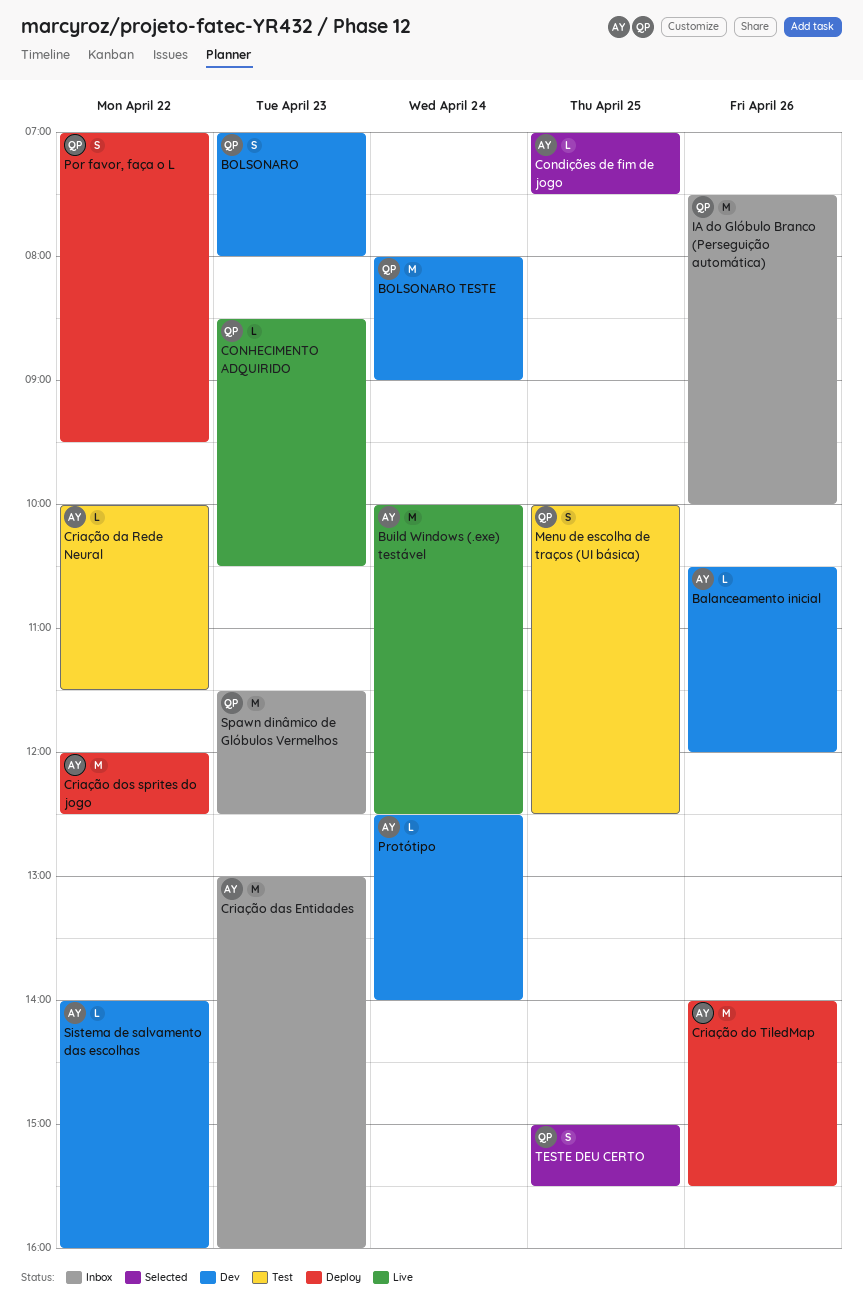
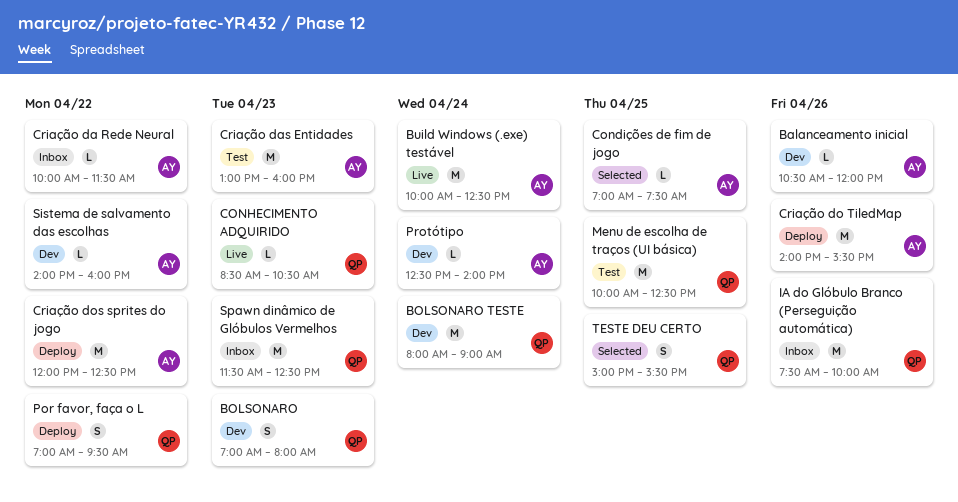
Criação da Rede Neural, status: Test -> Inbox
Criação das Entidades, status: Inbox -> Test
Menu de escolha de traços (UI básica), estimate: S -> M

